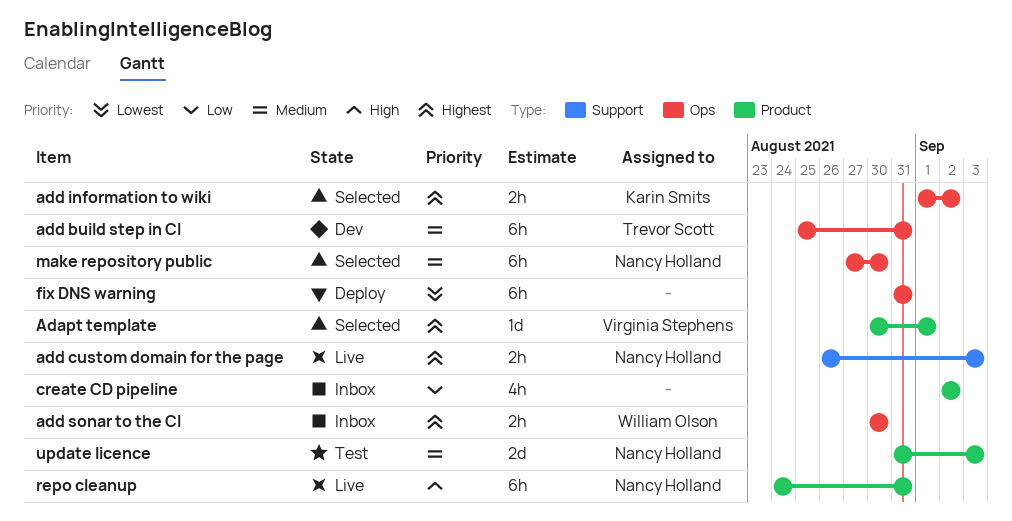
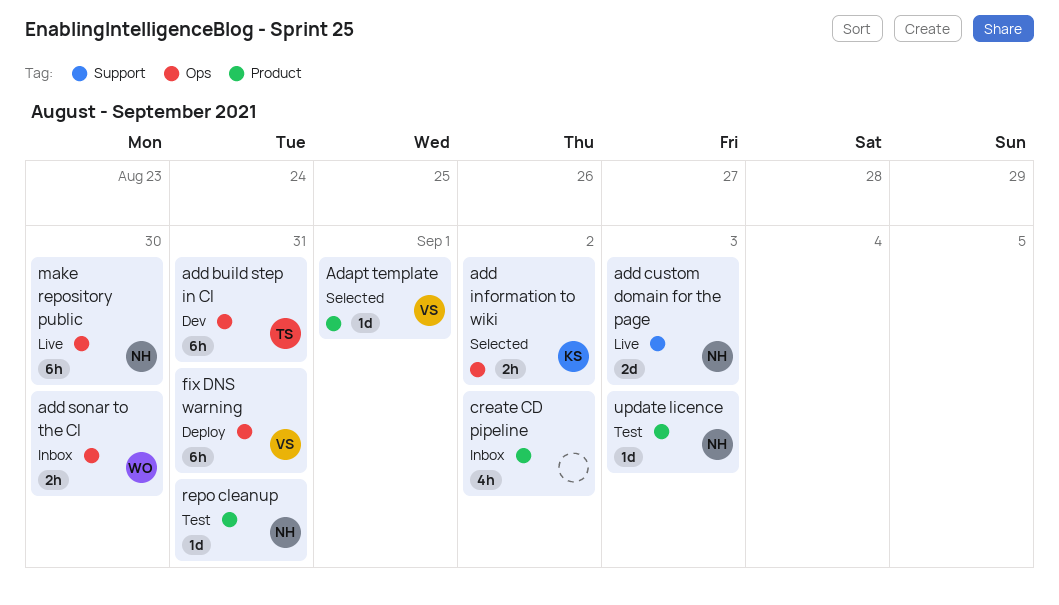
add custom domain for the page, estimate: 2h -> 2d
fix DNS warning, owner: none -> Virginia Stephens
make repository public, status: Selected -> Live
repo cleanup, status: Live -> Test
repo cleanup, estimate: 6h -> 1d
update licence, estimate: 2d -> 1d

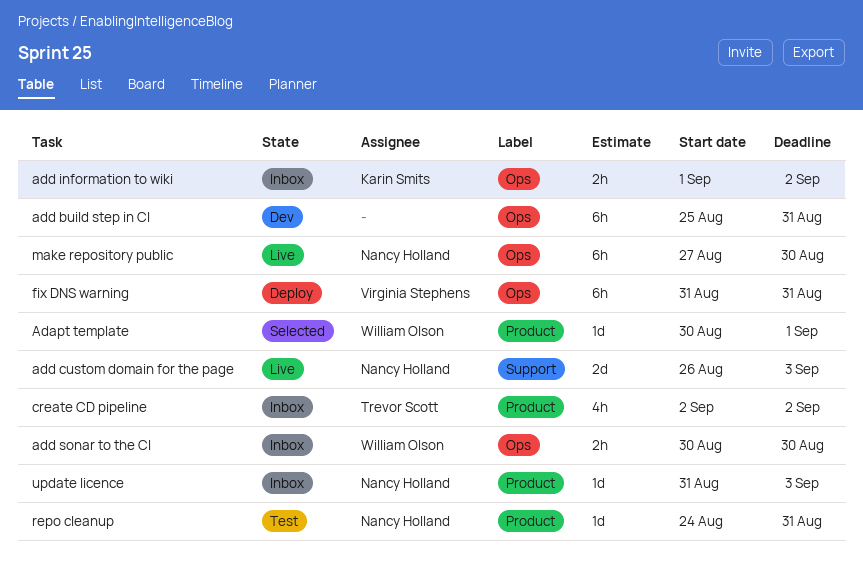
Adapt template, owner: Virginia Stephens -> William Olson
add build step in CI, owner: Trevor Scott -> none
add information to wiki, status: Selected -> Inbox
create CD pipeline, owner: none -> Trevor Scott
update licence, status: Test -> Inbox

